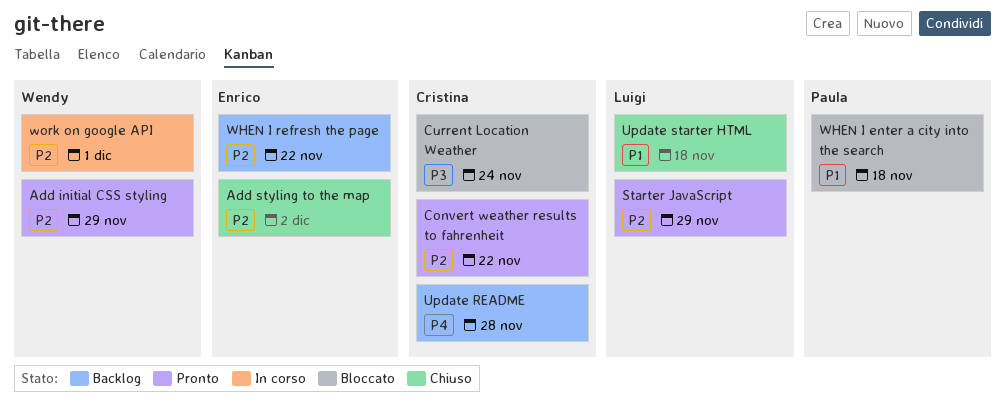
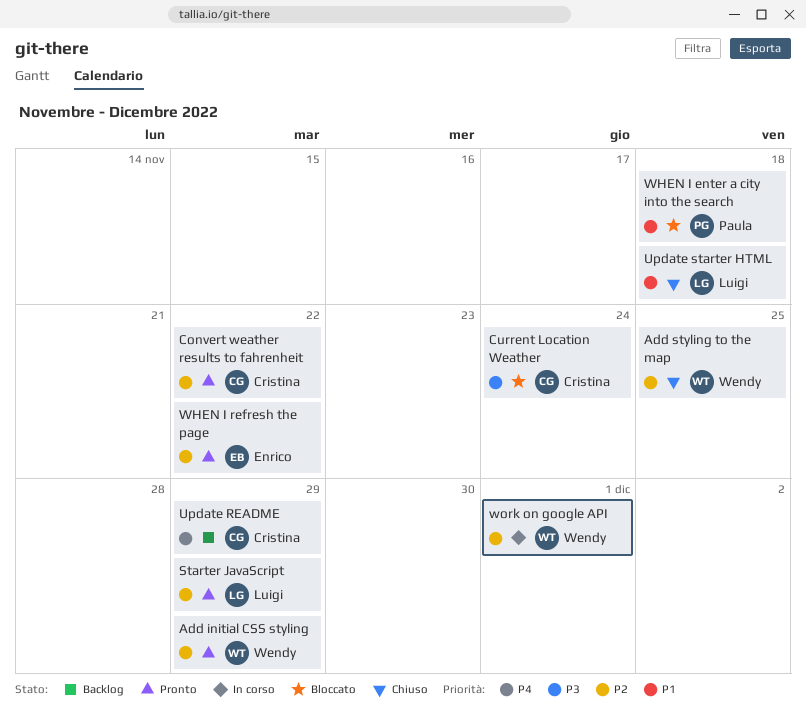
Add styling to the map, owner: Enrico -> Wendy
Add styling to the map, due: Dec 2 -> Nov 25
Update README, due: Nov 28 -> Nov 29
WHEN I refresh the page, status: Backlog -> Pronto

